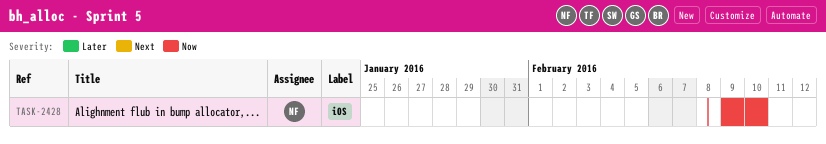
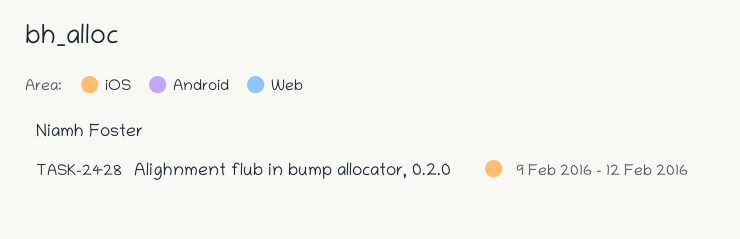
TASK-2428, due: Feb 10 -> Feb 12

